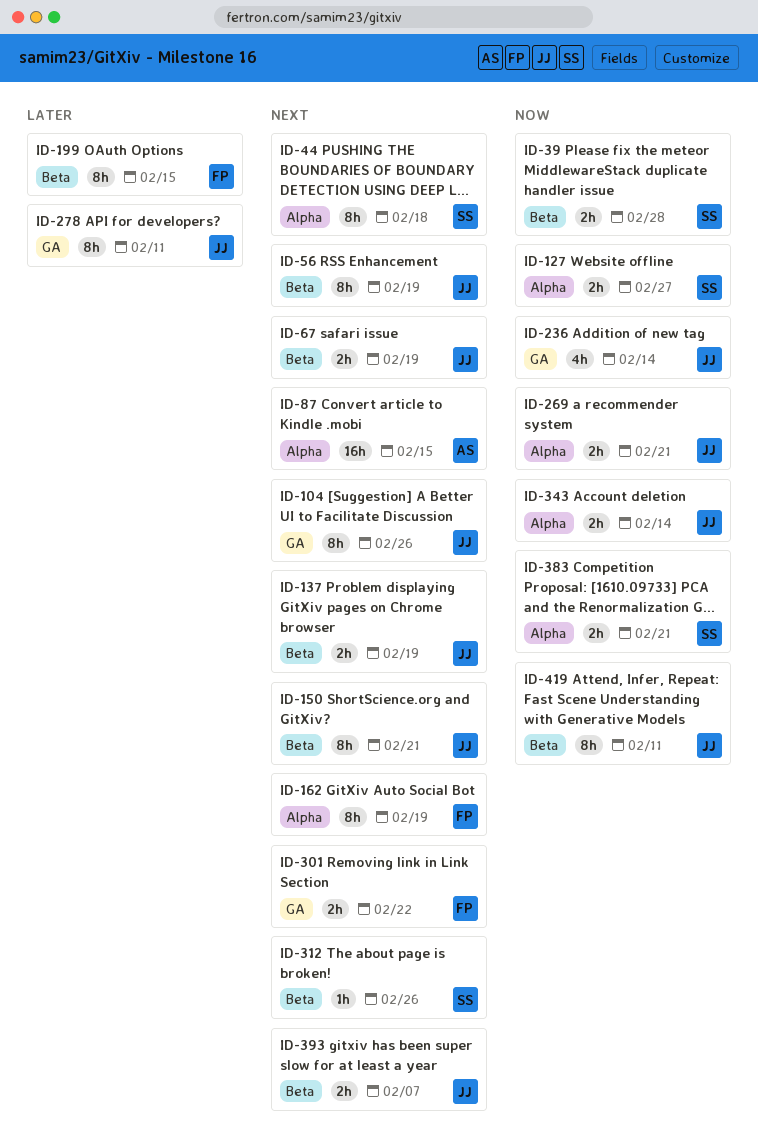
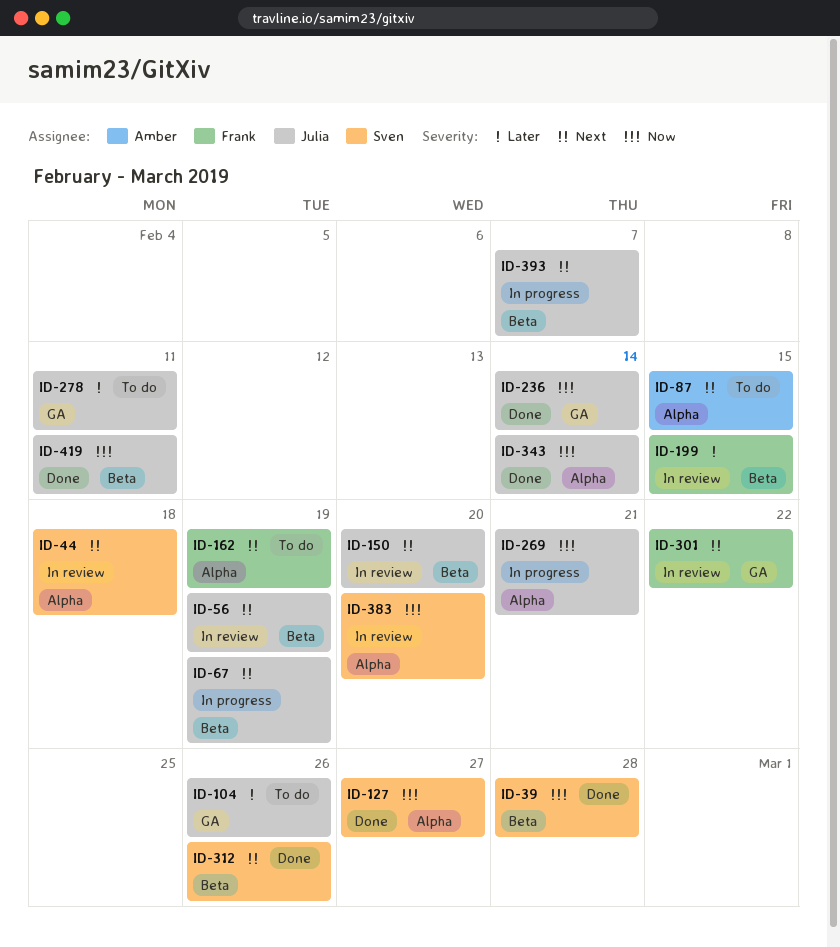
ID-104, priority: Next -> Later
ID-137: present -> none
ID-150, due: Feb 21 -> Feb 20
ID-383, due: Feb 21 -> Feb 20

